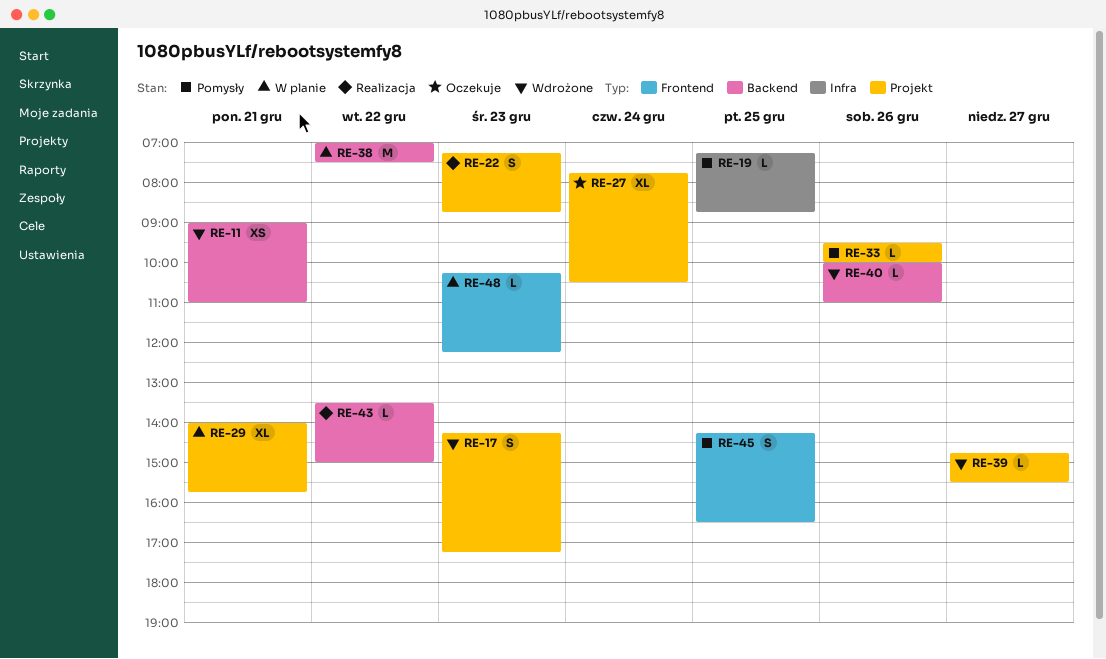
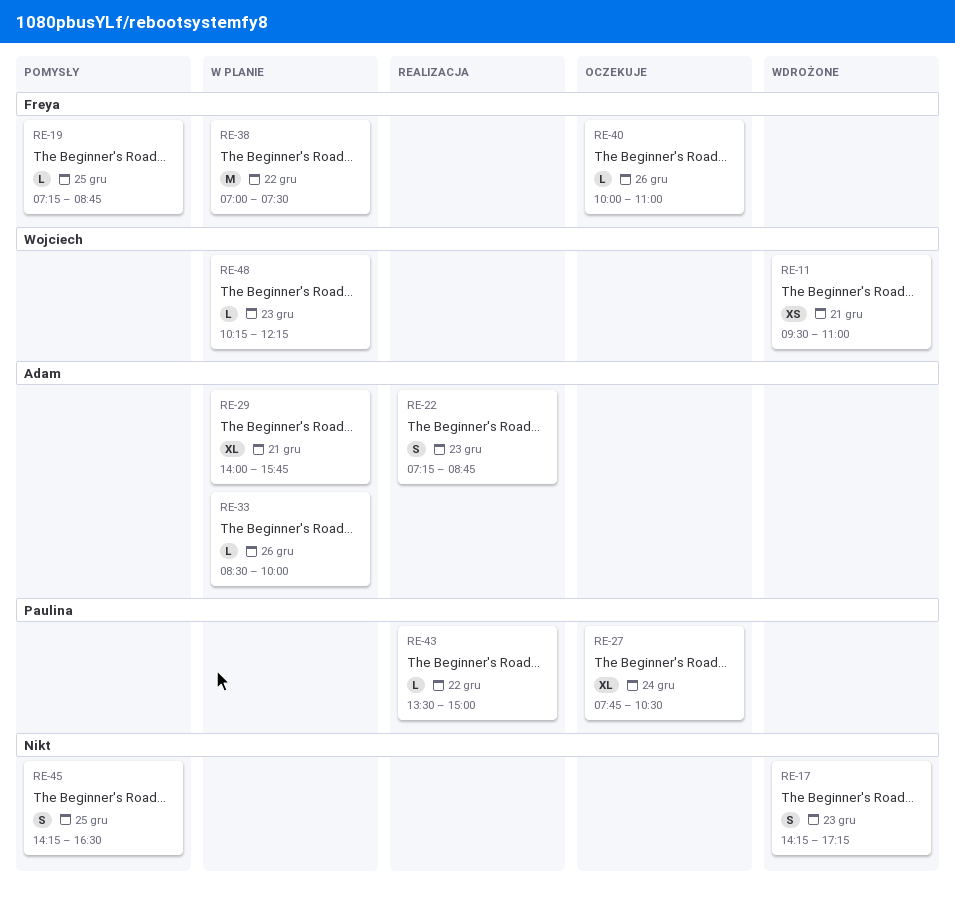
RE-11, begins: 09:00 -> 09:30
RE-33, status: Pomysły -> W planie
RE-33, begins: 09:30 -> 08:30
RE-39: present -> none
RE-40, status: Wdrożone -> Oczekuje

